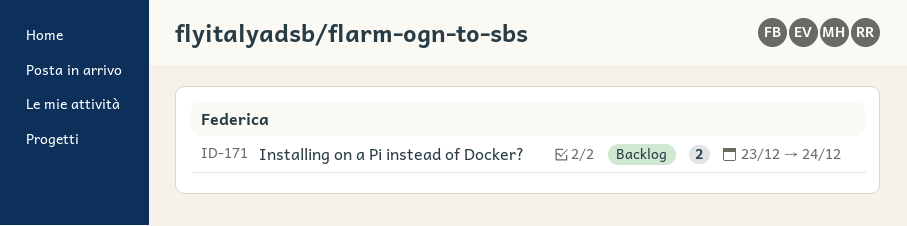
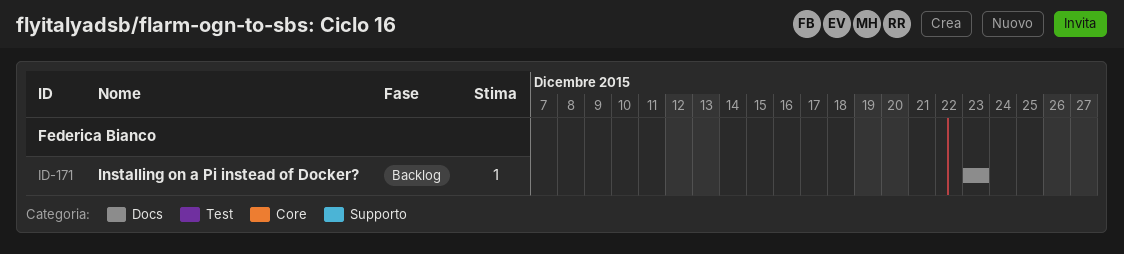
ID-171, estimate: 2 -> 1
ID-171, due: Dec 24 -> Dec 23

